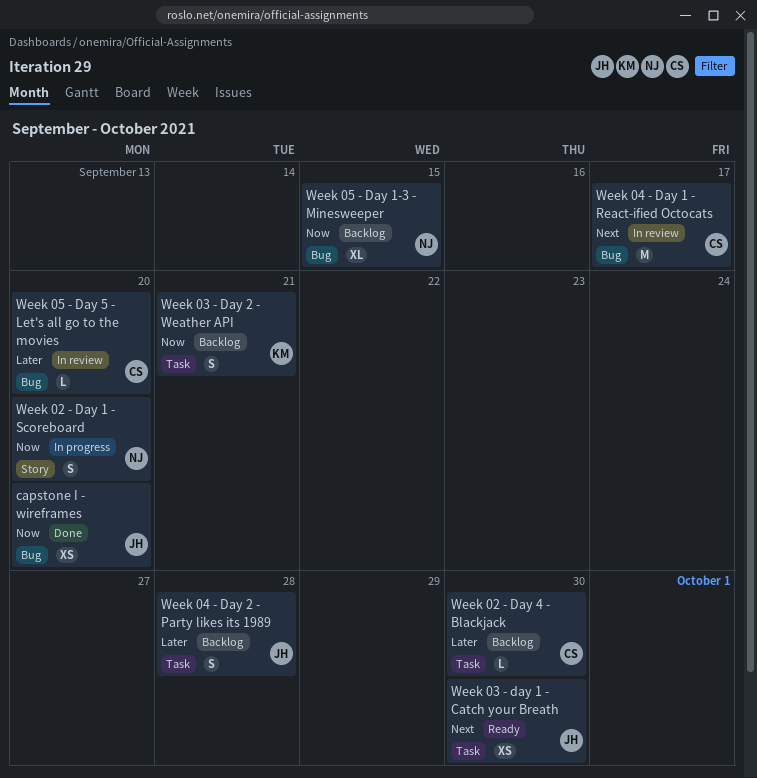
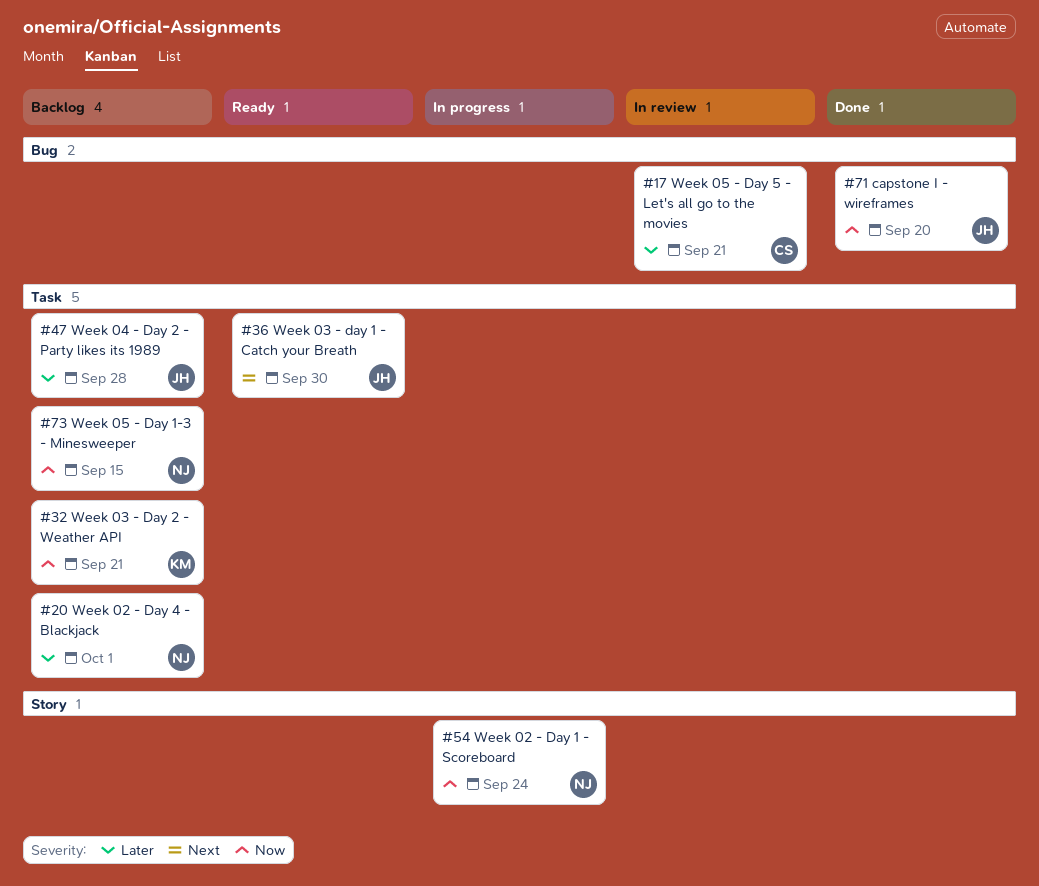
Week 02 - Day 1 - Scoreboard, due: Sep 20 -> Sep 24
Week 02 - Day 4 - Blackjack, owner: CS -> NJ
Week 02 - Day 4 - Blackjack, due: Sep 30 -> Oct 1
Week 04 - Day 1 - React-ified Octocats: present -> none
Week 05 - Day 1-3 - Minesweeper, label: Bug -> Task
Week 05 - Day 5 - Let's all go to the movies, due: Sep 20 -> Sep 21

